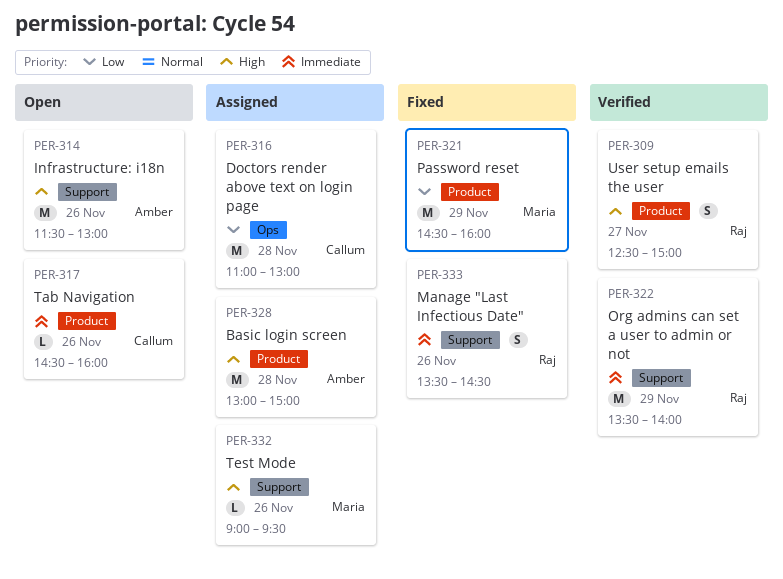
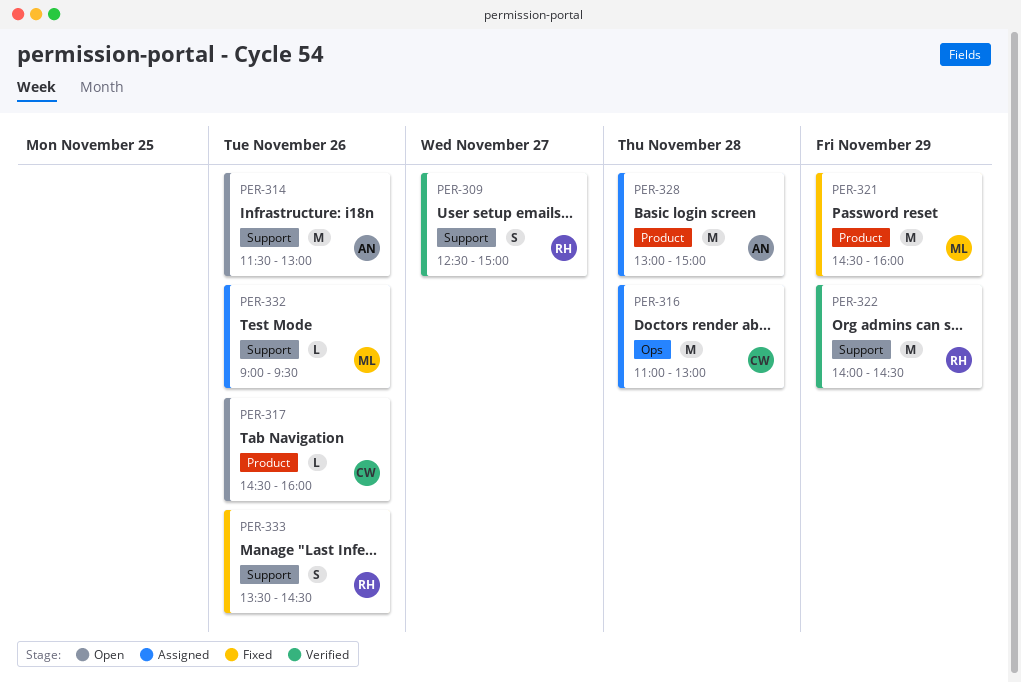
PER-309, label: Product -> Support
PER-322, begins: 13:30 -> 14:00
PER-322, ends: 14:00 -> 14:30

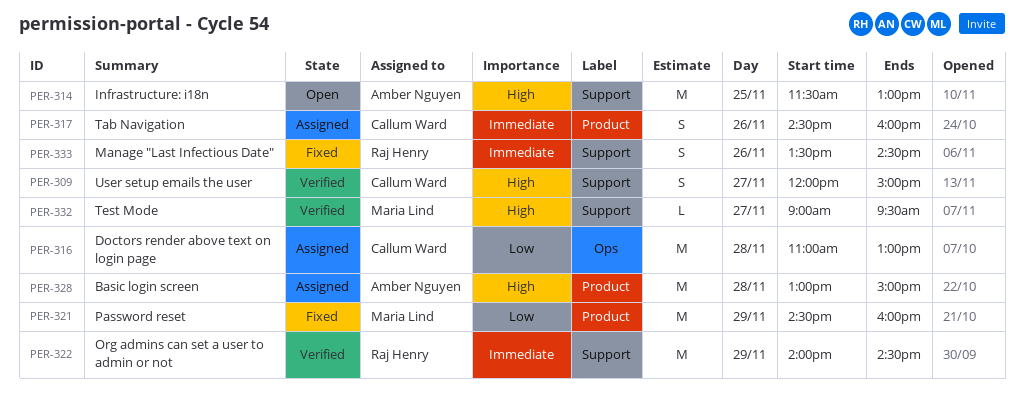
PER-309, owner: Raj Henry -> Callum Ward
PER-309, begins: 12:30 -> 12:00
PER-314, day: Nov 26 -> Nov 25
PER-317, status: Open -> Assigned
PER-317, estimate: L -> S
PER-332, status: Assigned -> Verified
PER-332, day: Nov 26 -> Nov 27

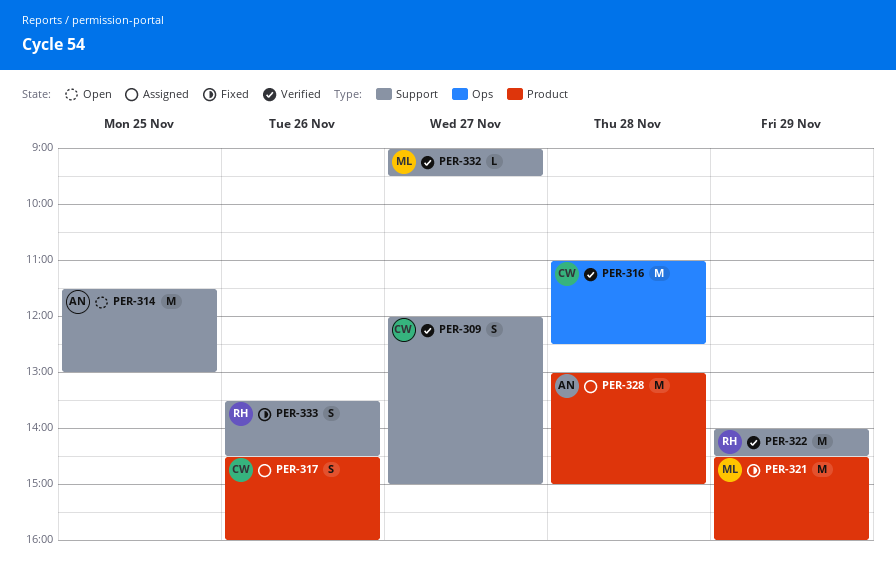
PER-316, status: Assigned -> Verified
PER-316, ends: 13:00 -> 12:30

